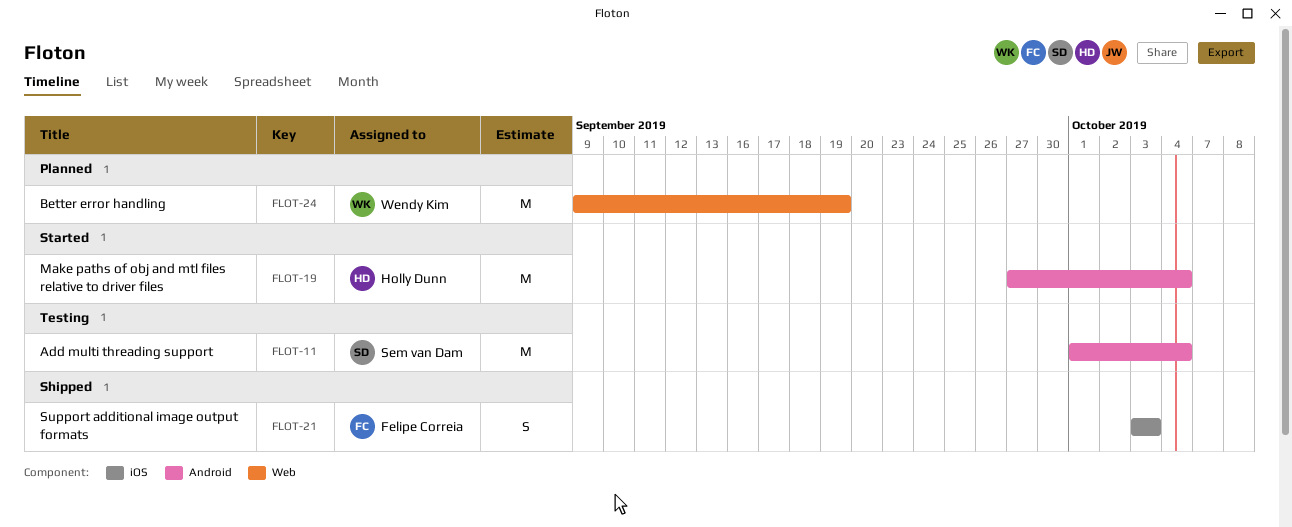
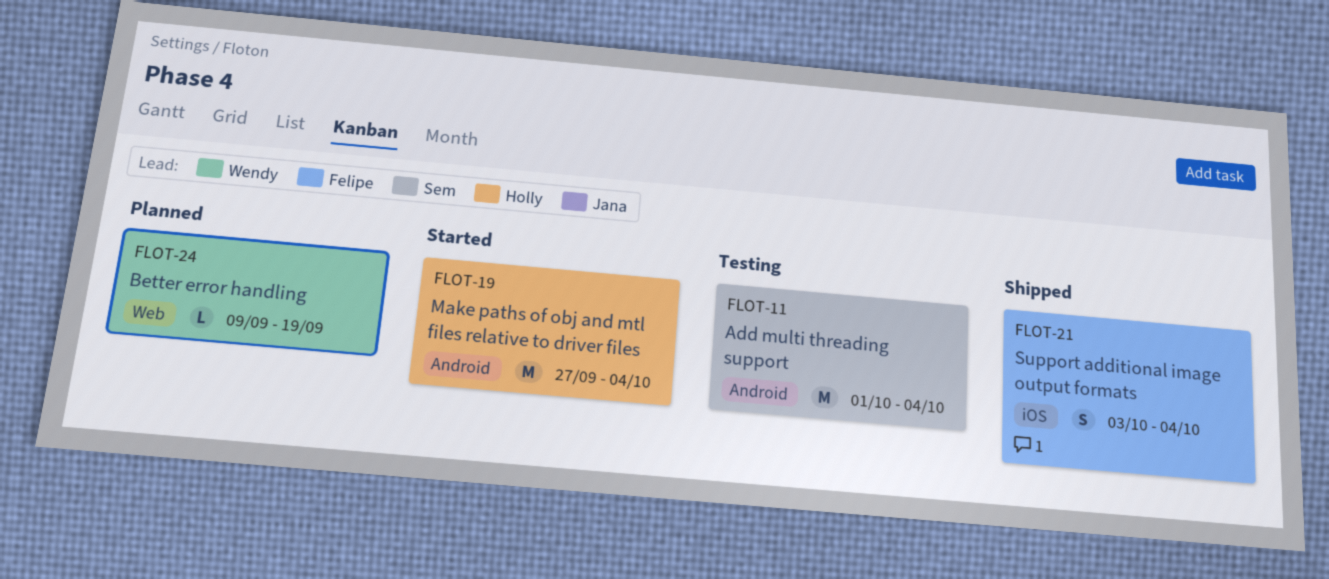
FLOT-21, due: Oct 3 -> Oct 4
FLOT-24, estimate: M -> L

